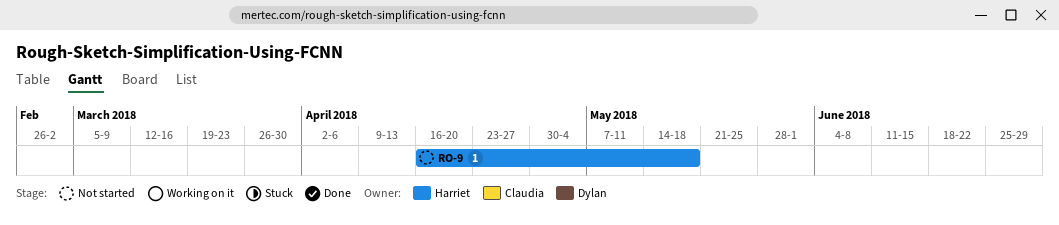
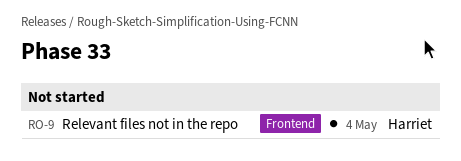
RO-9, due: May 18 -> May 4

